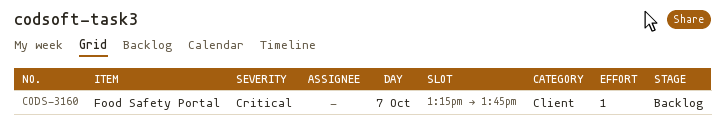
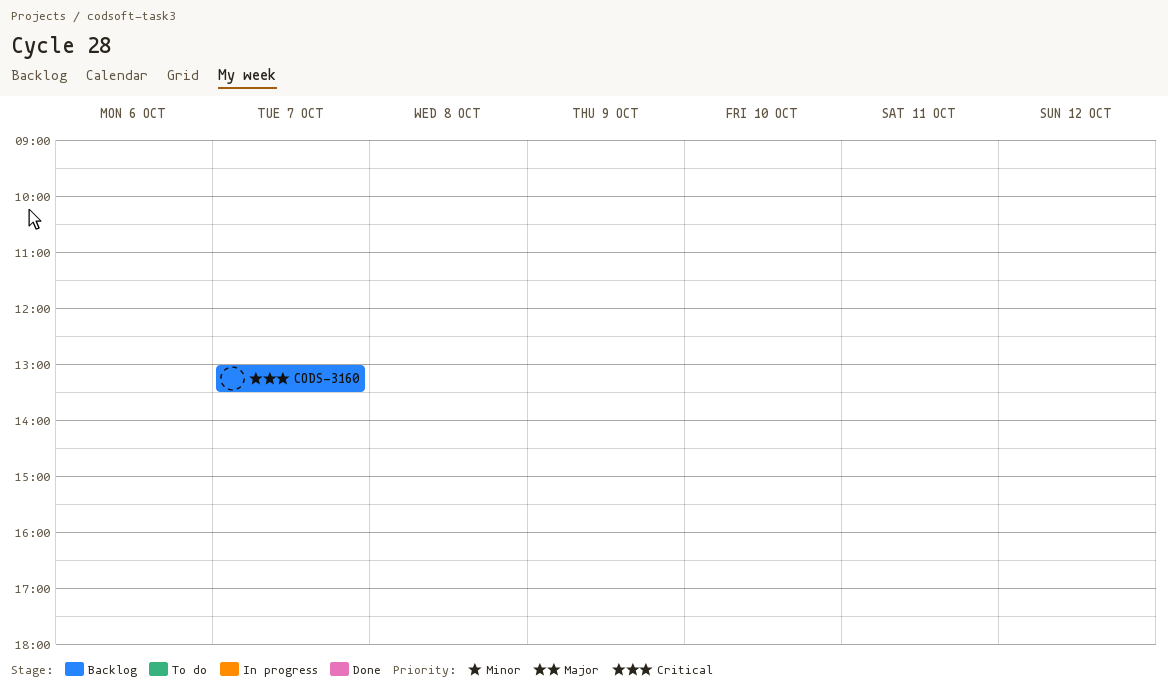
CODS-3160, begins: 13:15 -> 13:00
CODS-3160, ends: 13:45 -> 13:30

